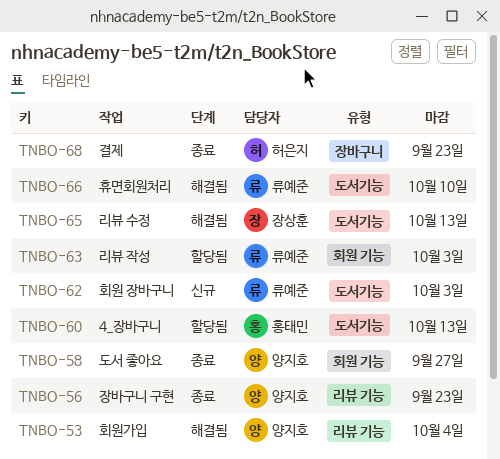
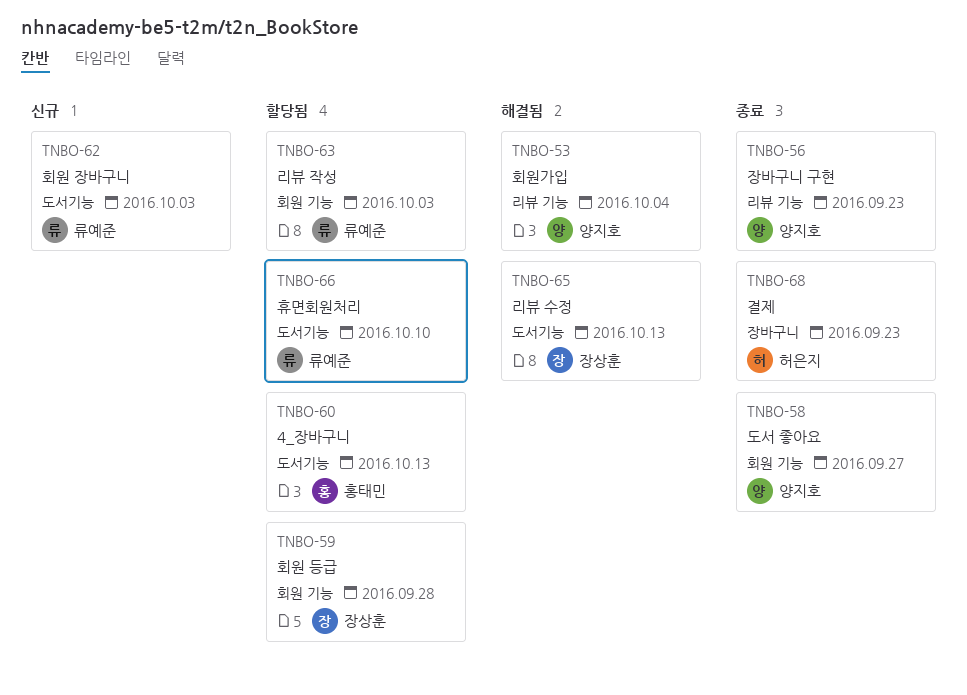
TNBO-59: none -> present
TNBO-66, status: 해결됨 -> 할당됨

